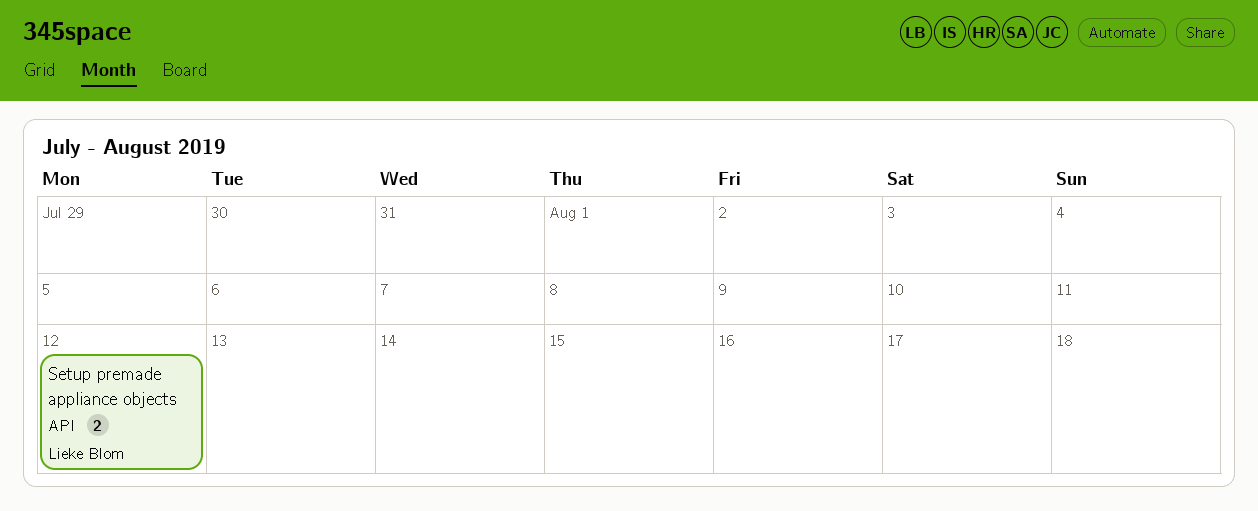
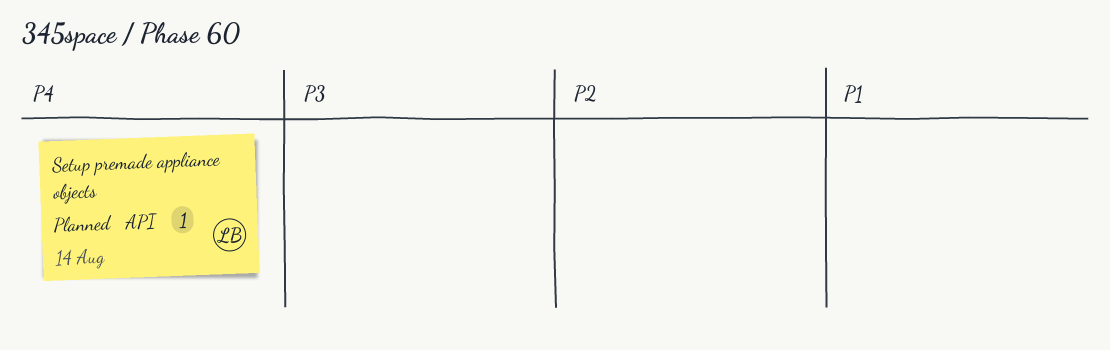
Setup premade appliance objects, estimate: 2 -> 1
Setup premade appliance objects, due: Aug 12 -> Aug 14

